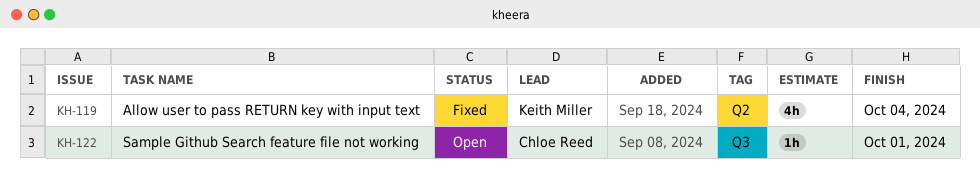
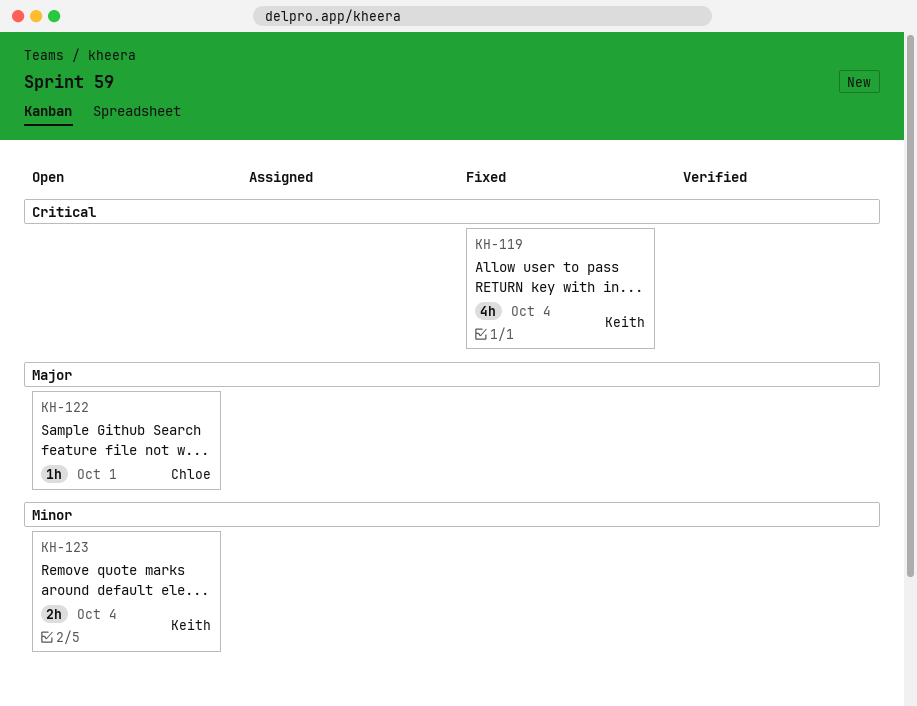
KH-123: none -> present

